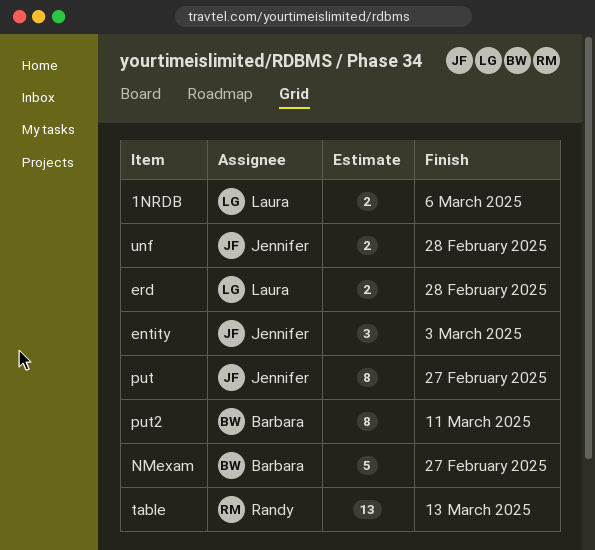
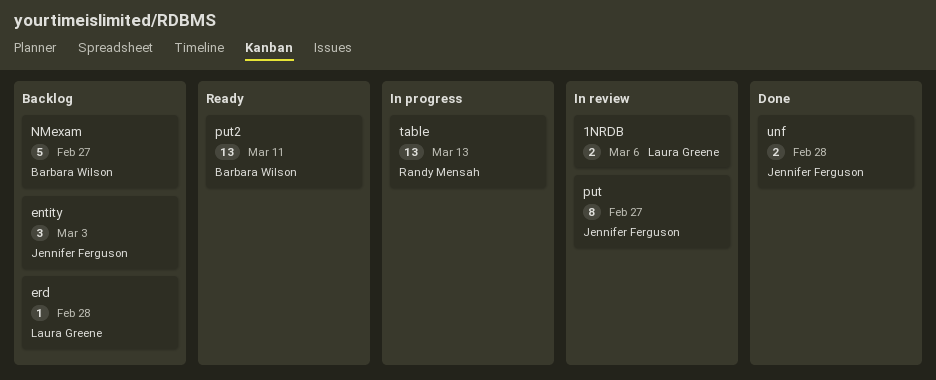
erd, estimate: 2 -> 1
put2, estimate: 8 -> 13

